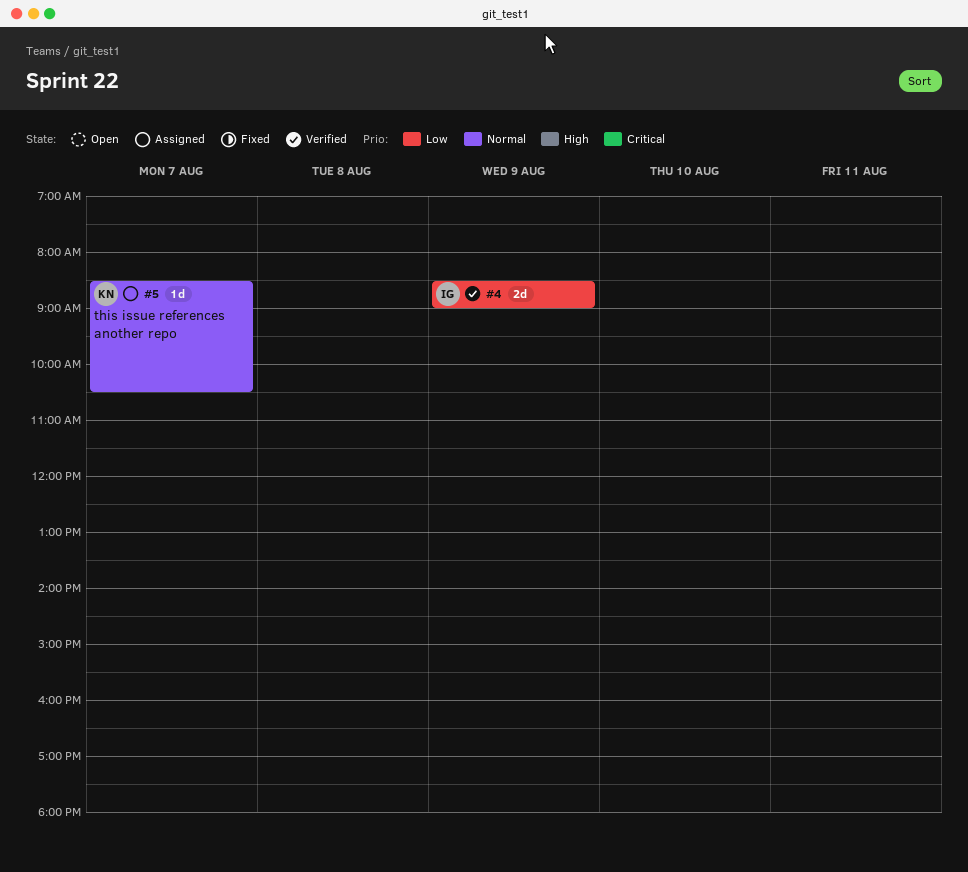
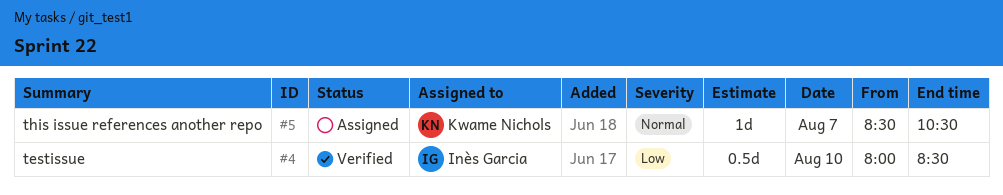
#4, estimate: 2d -> 0.5d
#4, day: Aug 9 -> Aug 10
#4, begins: 08:30 -> 08:00
#4, ends: 09:00 -> 08:30

